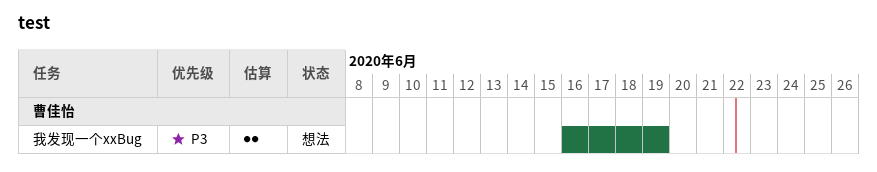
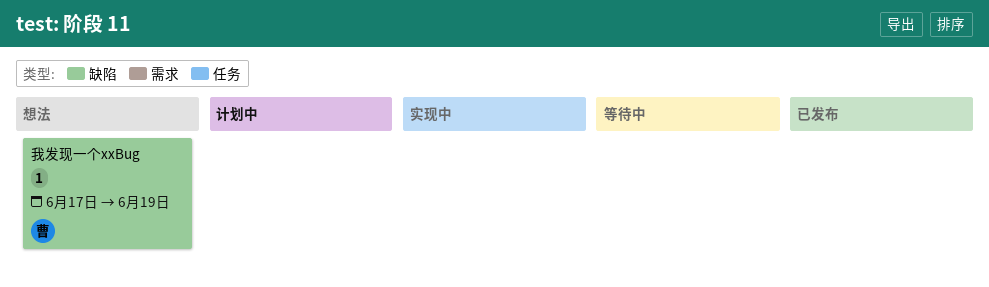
我发现一个xxBug, estimate: 2 -> 1
我发现一个xxBug, start: Jun 16 -> Jun 17

